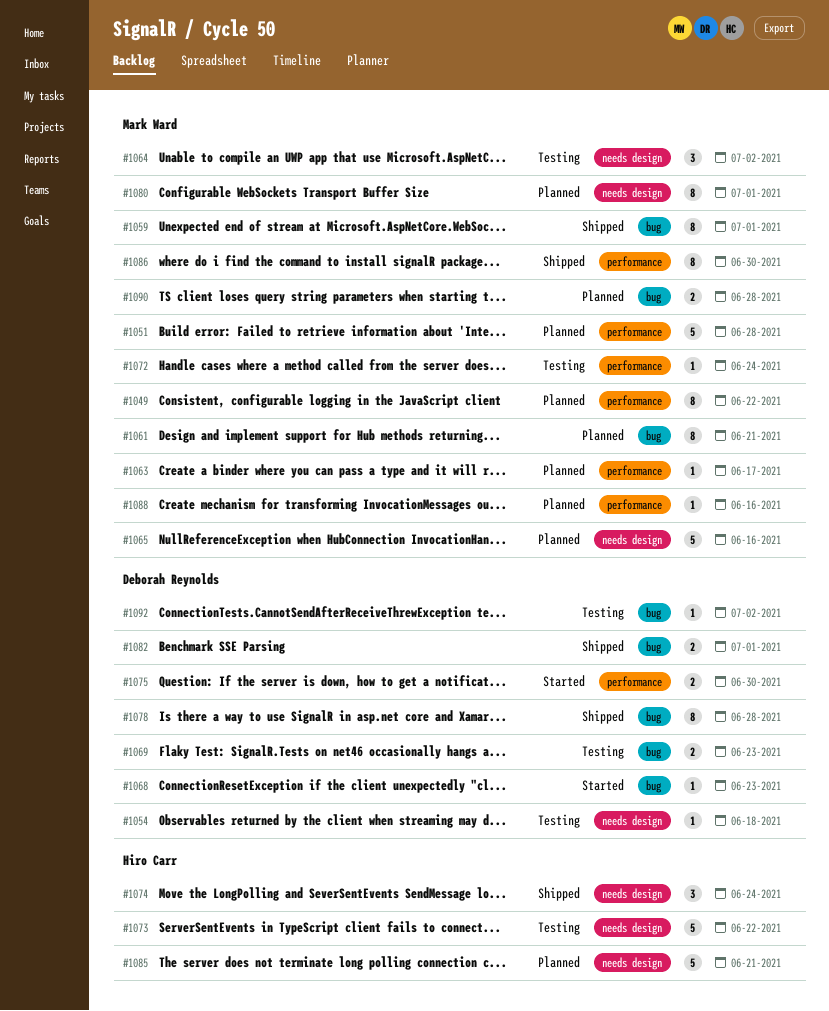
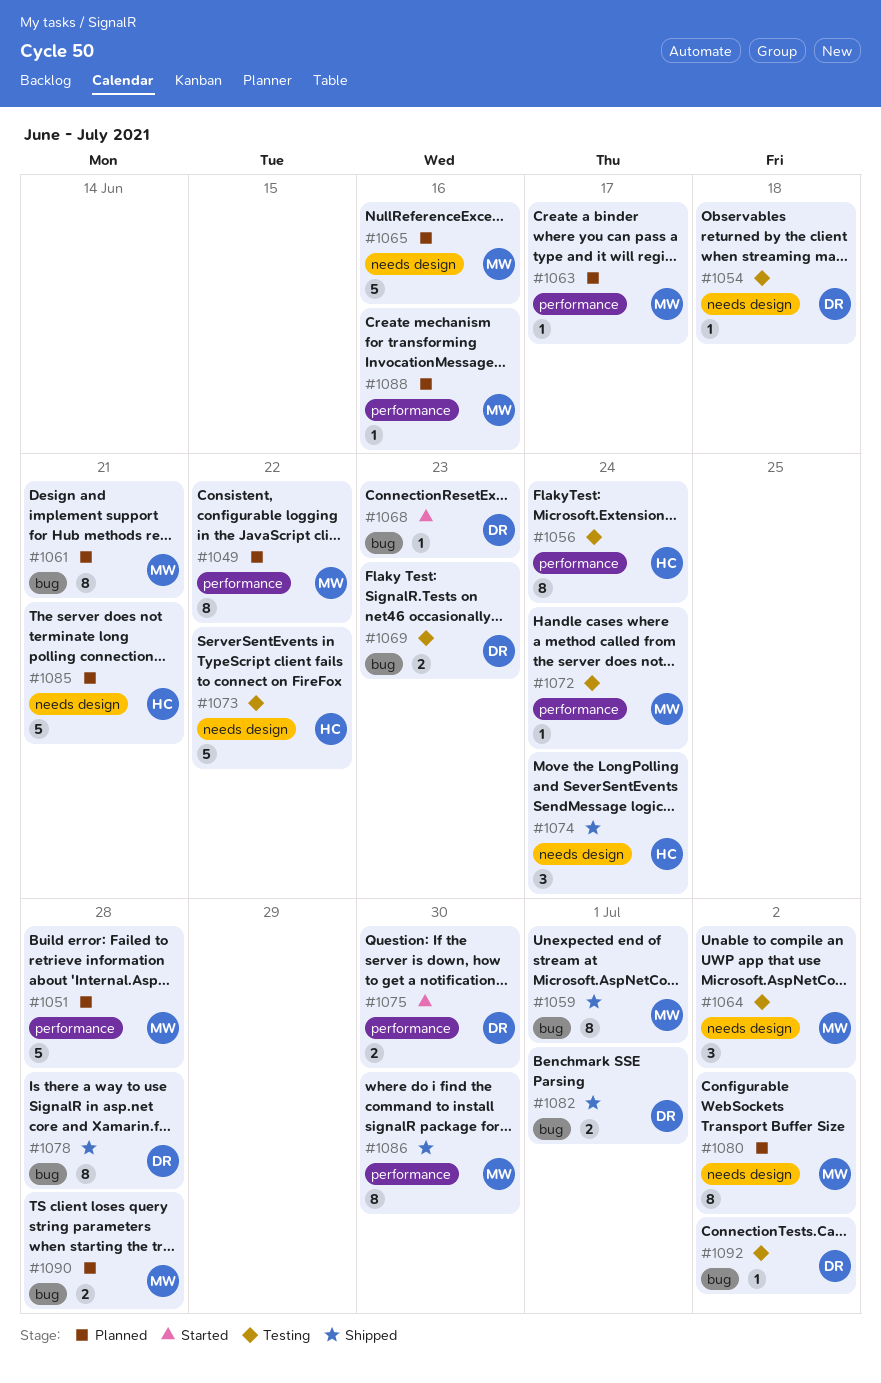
#1056: none -> present
#1080, due: Jul 1 -> Jul 2

